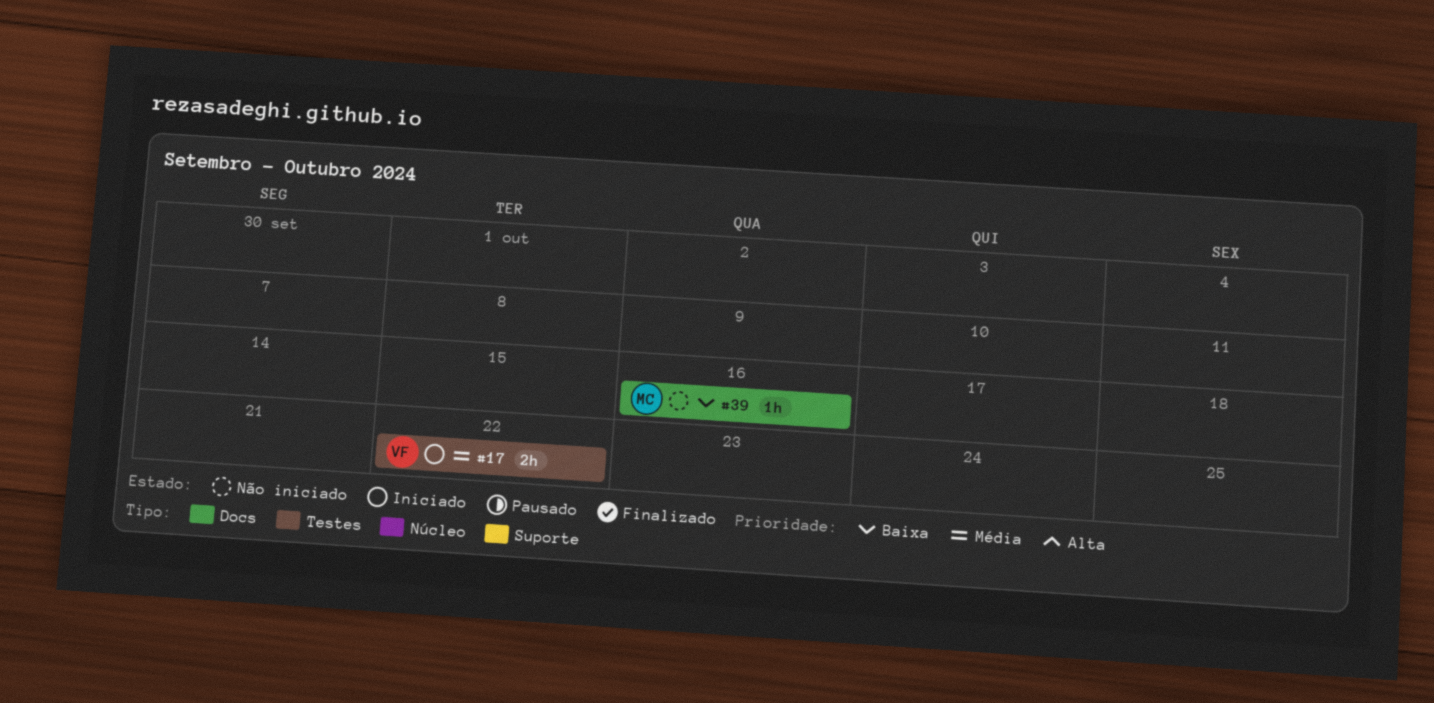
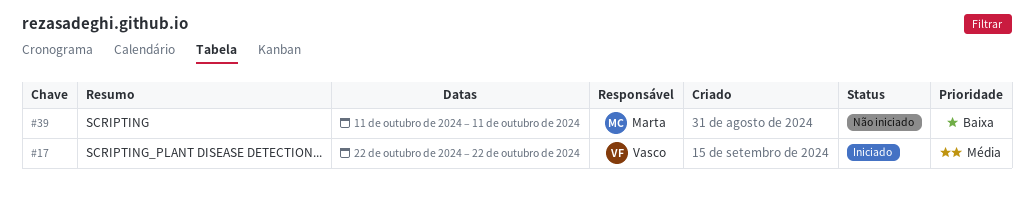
#39, start: Oct 16 -> Oct 11
#39, due: Oct 16 -> Oct 11

